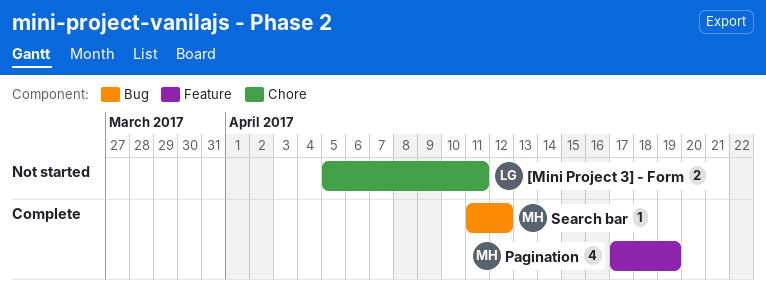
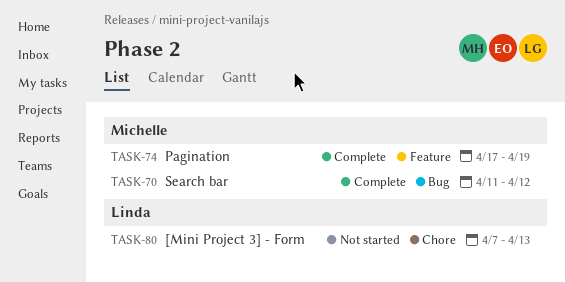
[Mini Project 3] - Form, start: Apr 5 -> Apr 7
[Mini Project 3] - Form, due: Apr 11 -> Apr 13

